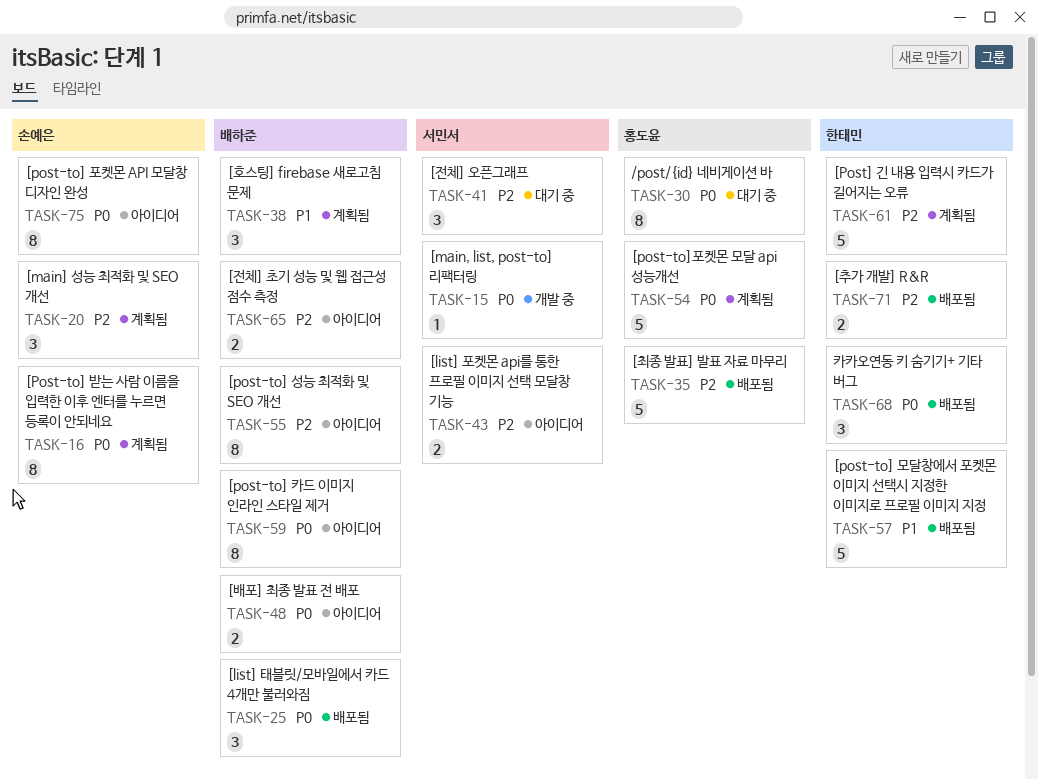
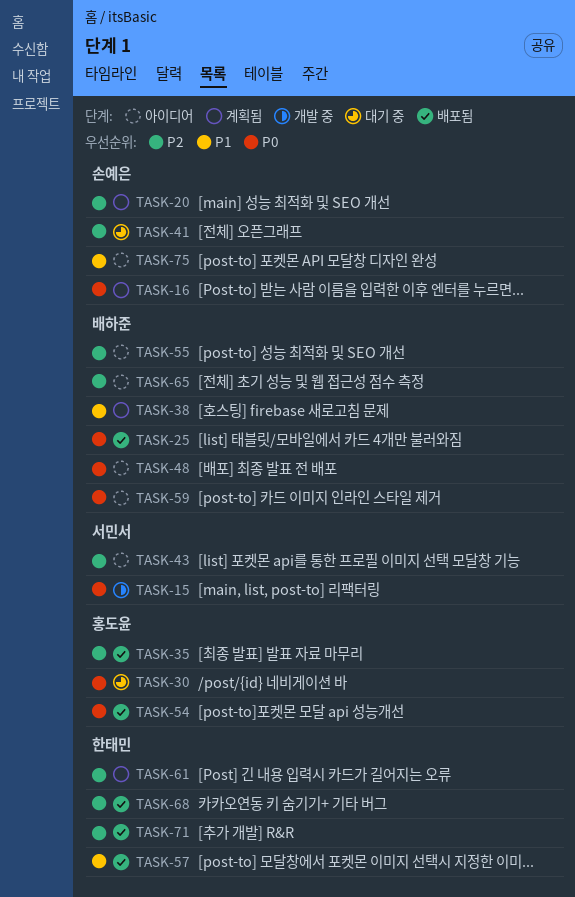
TASK-41, owner: 서민서 -> 손예은
TASK-54, status: 계획됨 -> 배포됨
TASK-68, priority: P0 -> P2
TASK-75, priority: P0 -> P1

